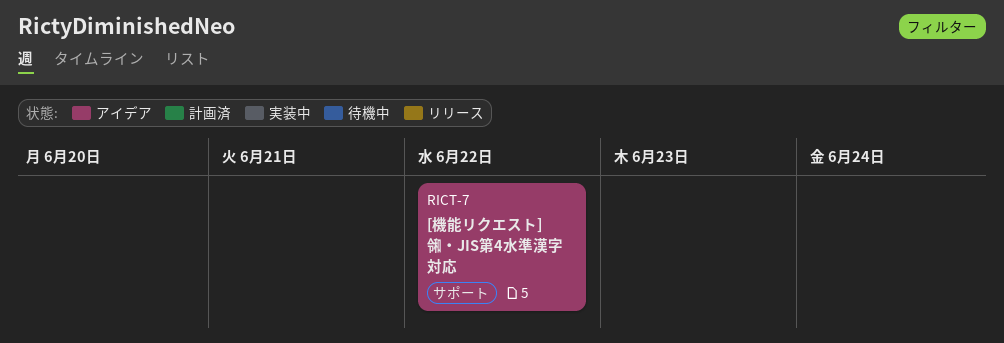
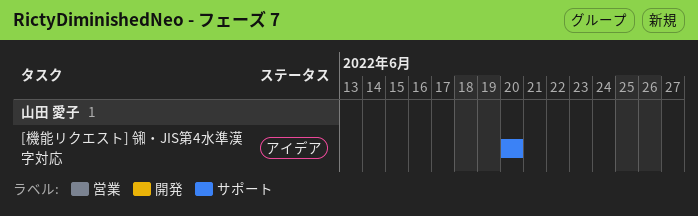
[機能リクエスト] ㋿・JIS第4水準漢字対応, due: Jun 22 -> Jun 20

